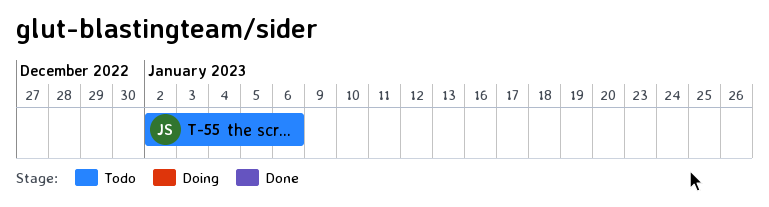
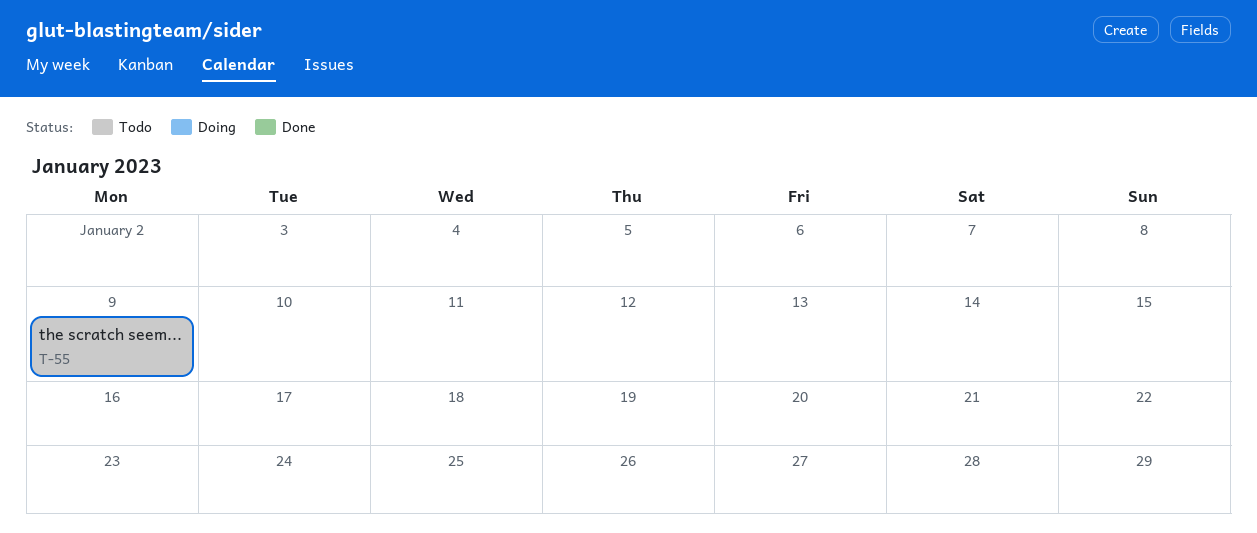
T-55, due: Jan 6 -> Jan 9

